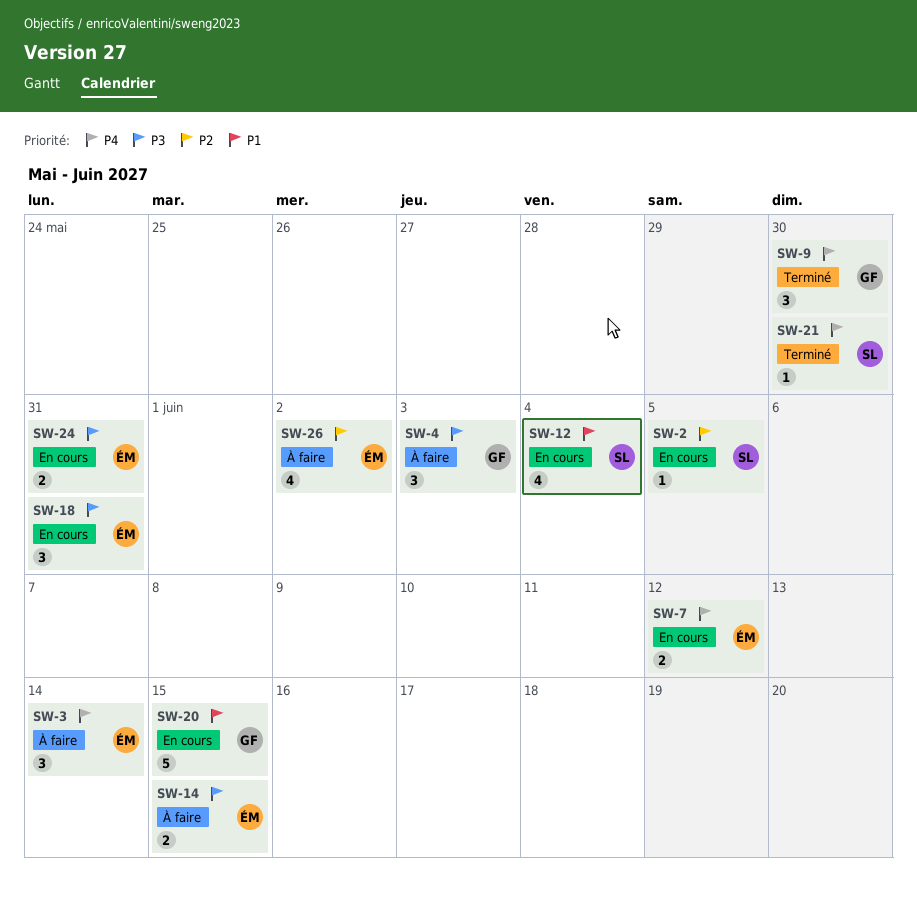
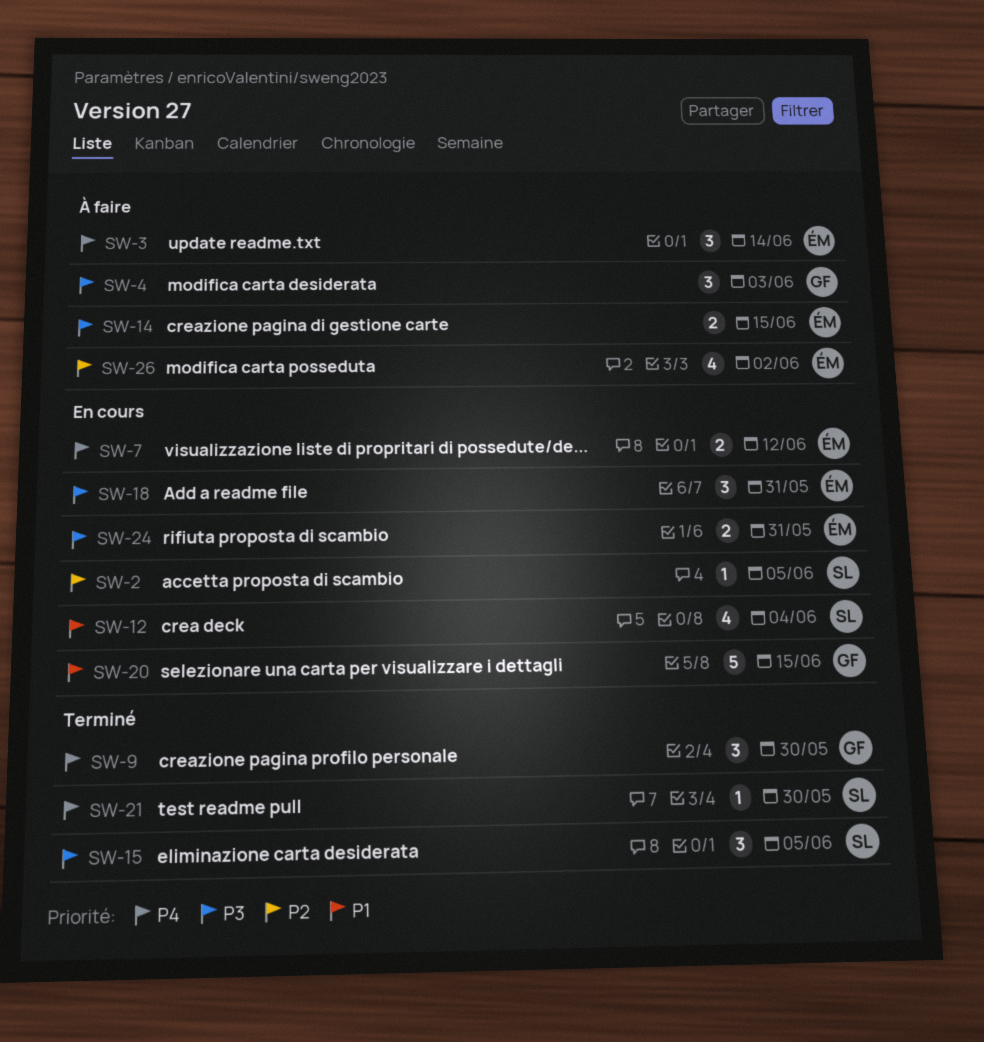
SW-15: none -> present

